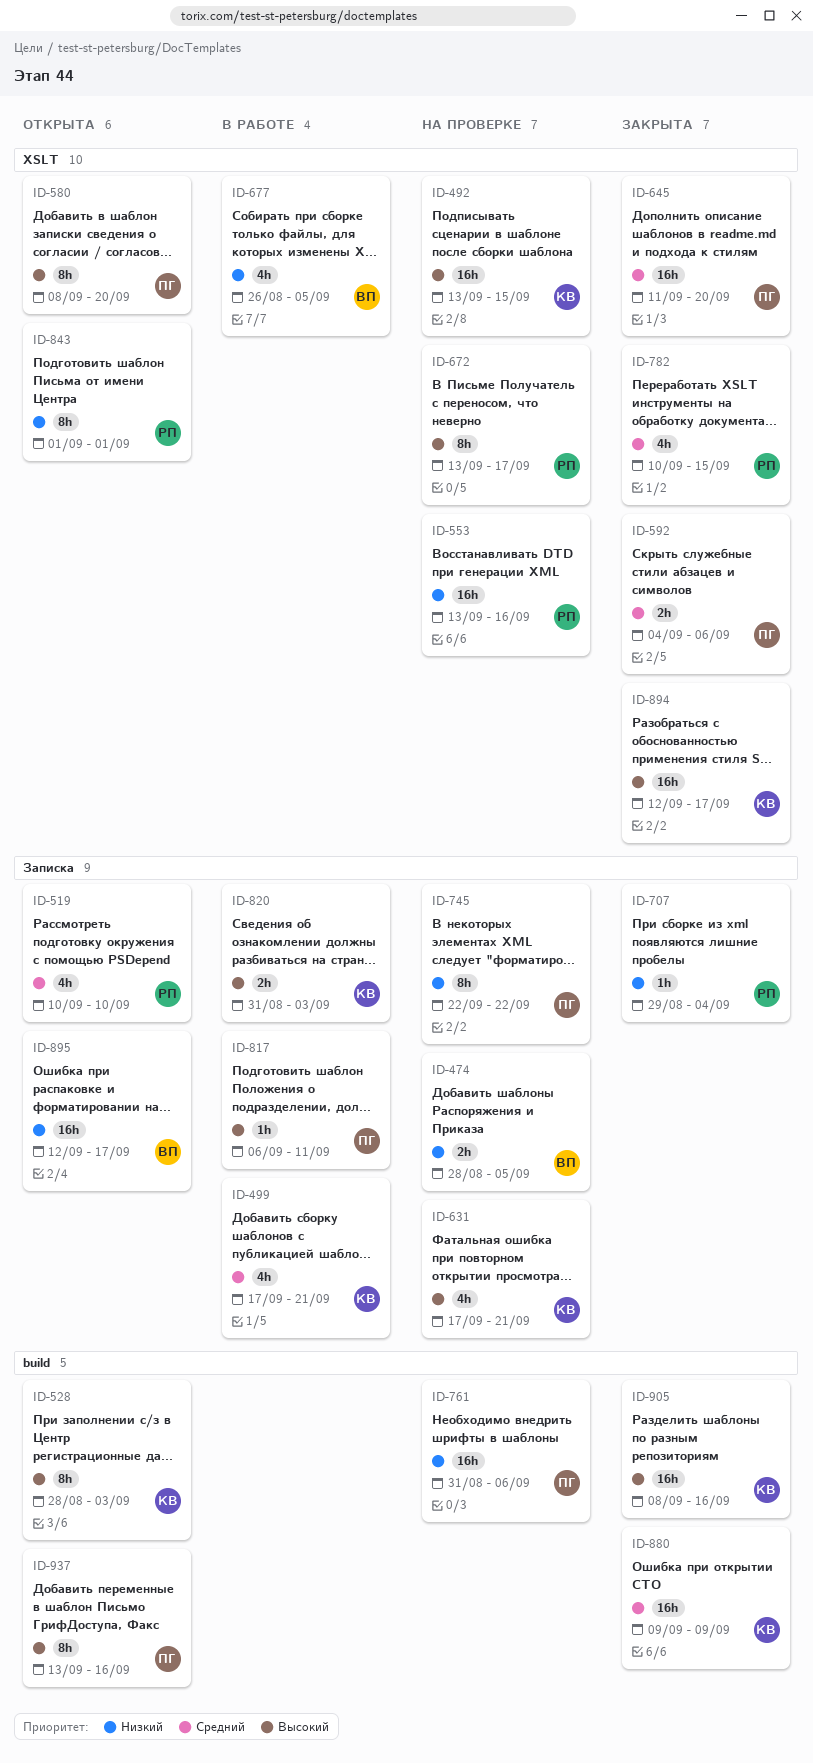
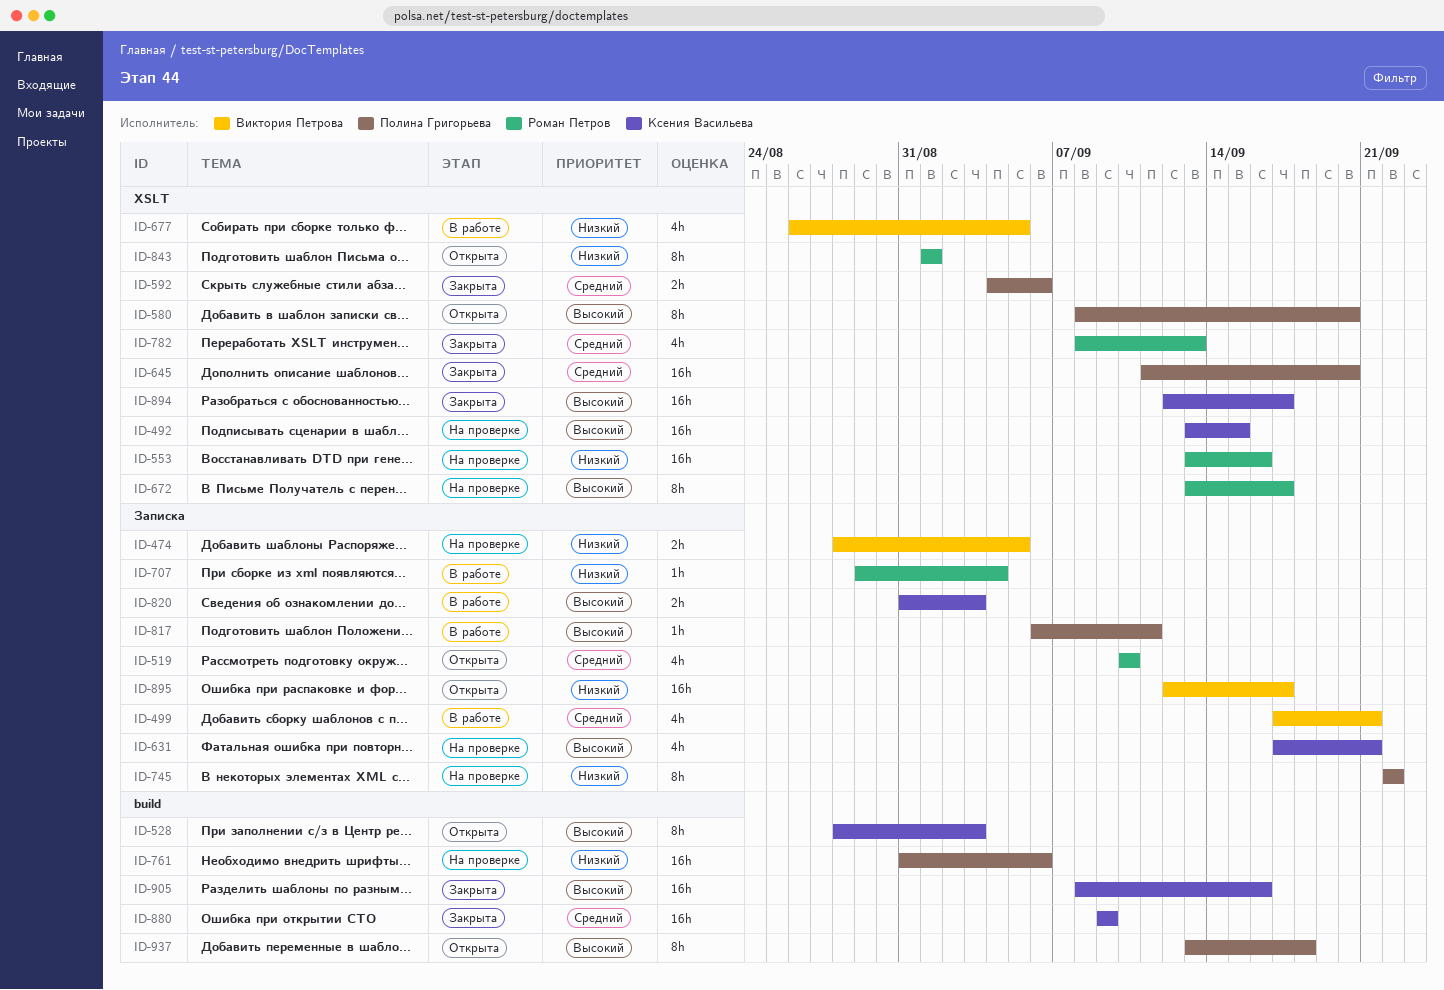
ID-499, owner: Ксения Васильева -> Виктория Петрова
ID-707, status: Закрыта -> В работе
ID-782, start: Sep 10 -> Sep 8
ID-782, due: Sep 15 -> Sep 13
ID-937, due: Sep 16 -> Sep 18

